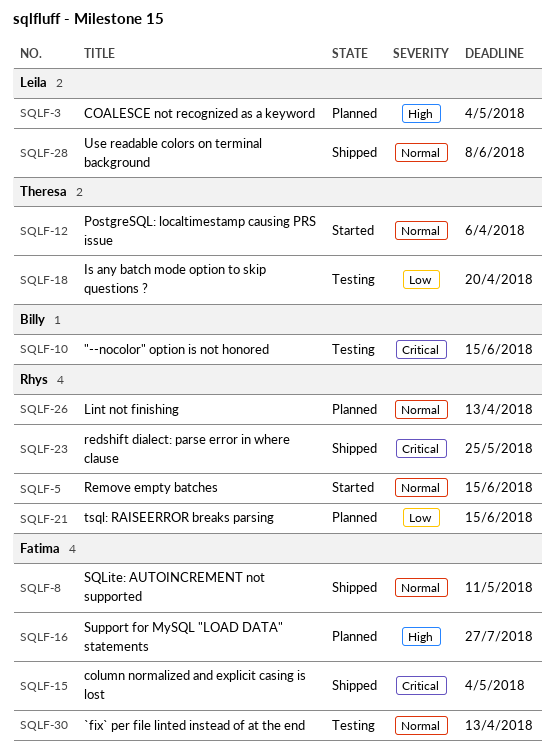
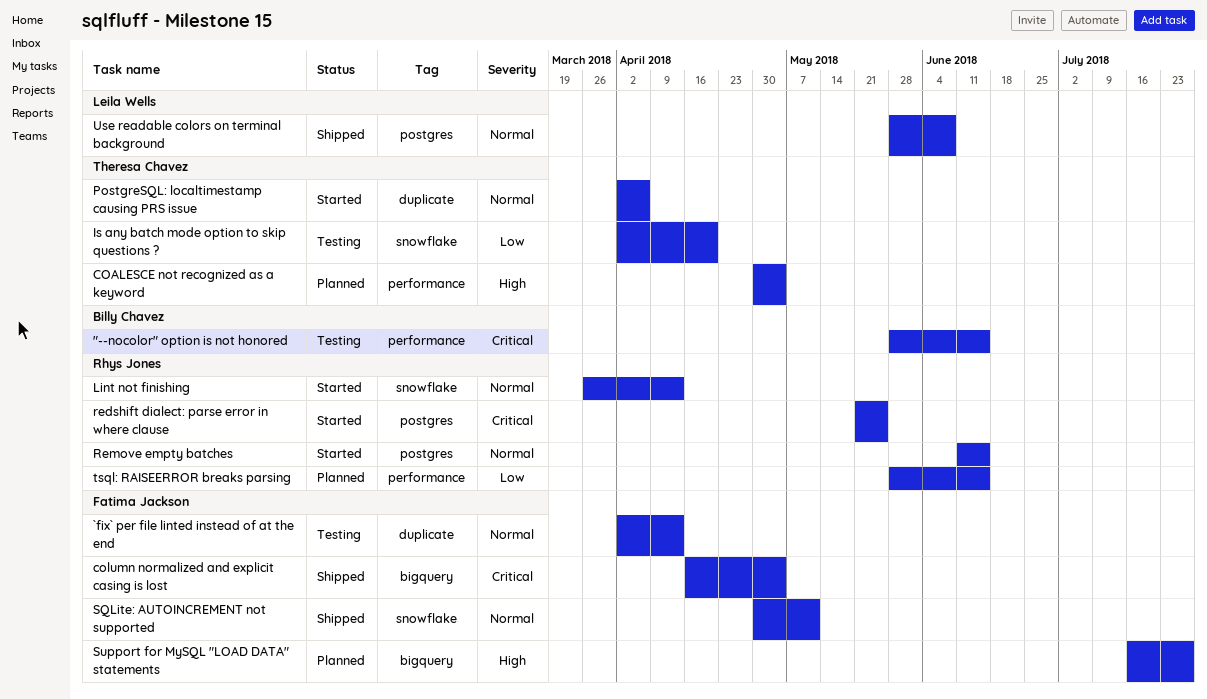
COALESCE not recognized as a keyword, owner: Leila Wells -> Theresa Chavez
Lint not finishing, status: Planned -> Started
redshift dialect: parse error in where clause, status: Shipped -> Started

